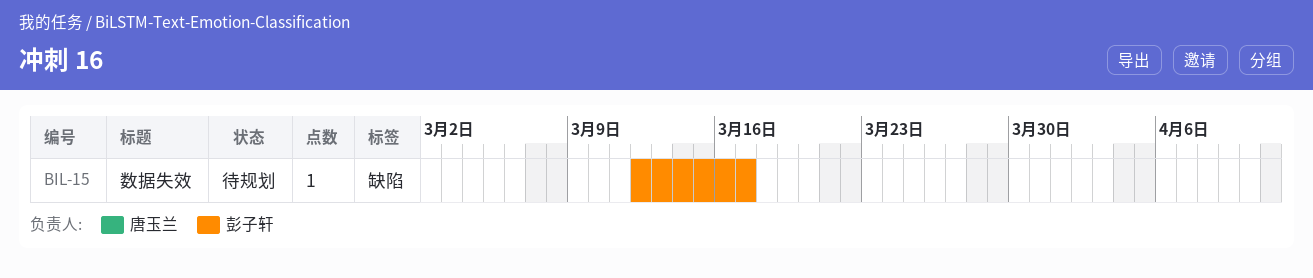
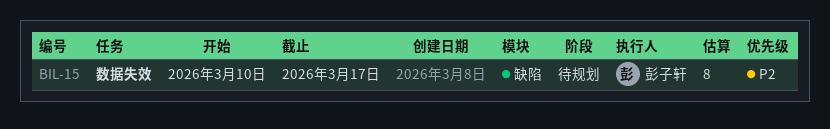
BIL-15, estimate: 1 -> 8
BIL-15, start: Mar 12 -> Mar 10

